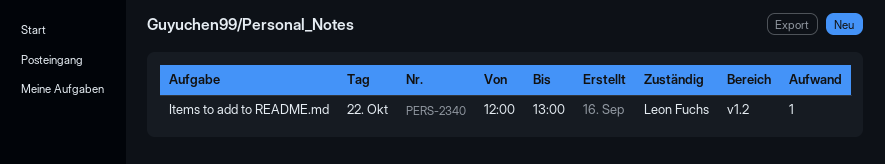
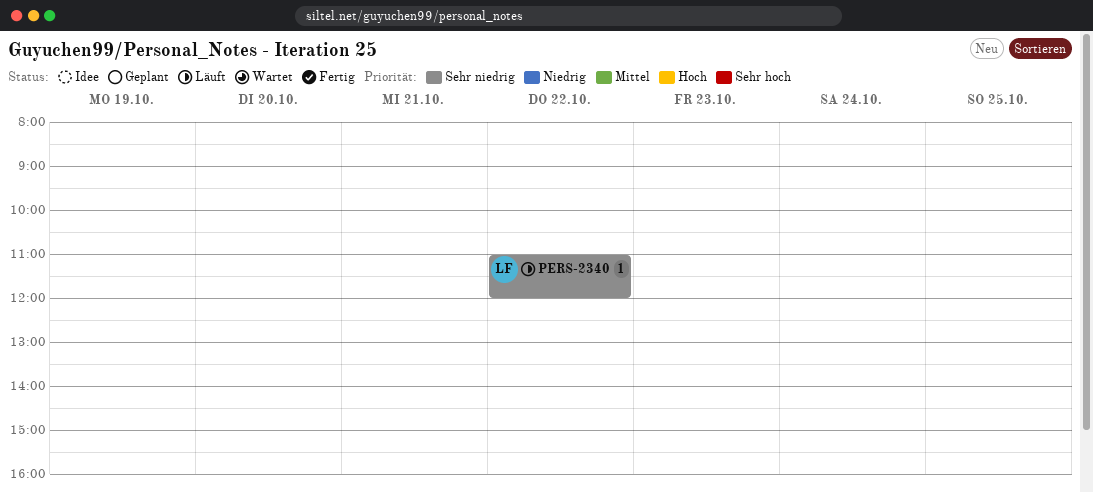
PERS-2340, begins: 12:00 -> 11:00
PERS-2340, ends: 13:00 -> 12:00

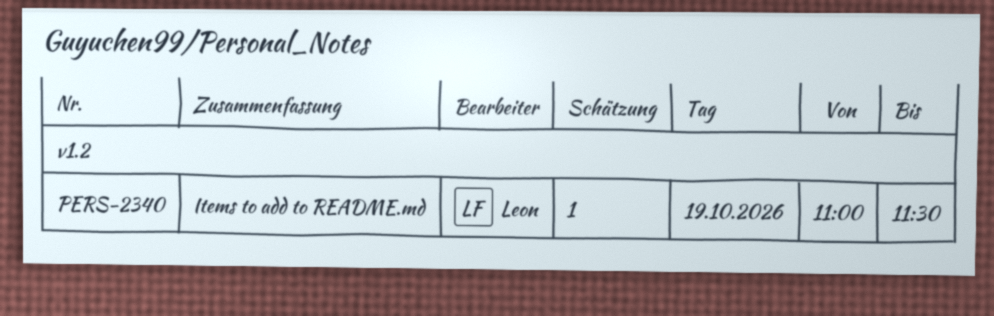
PERS-2340, day: Oct 22 -> Oct 19
PERS-2340, ends: 12:00 -> 11:30

